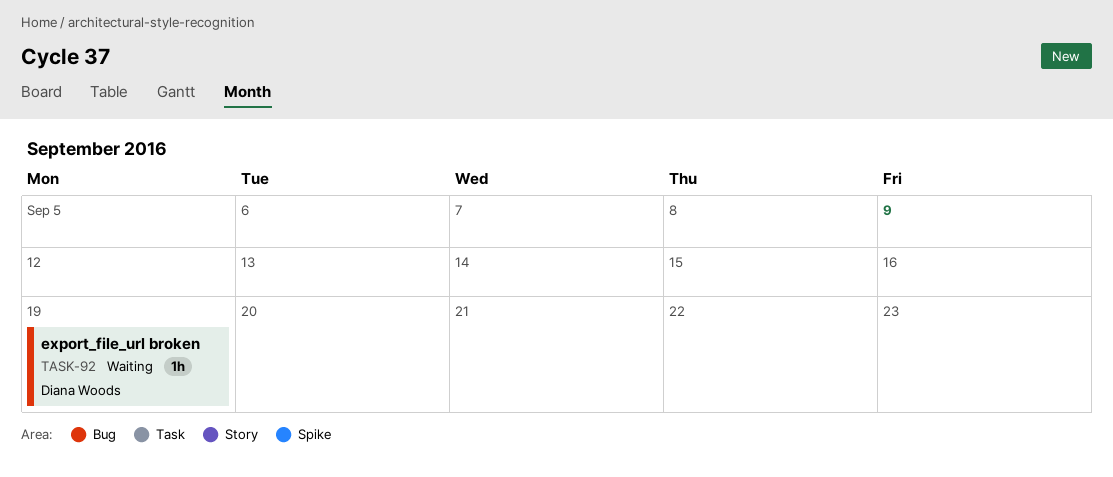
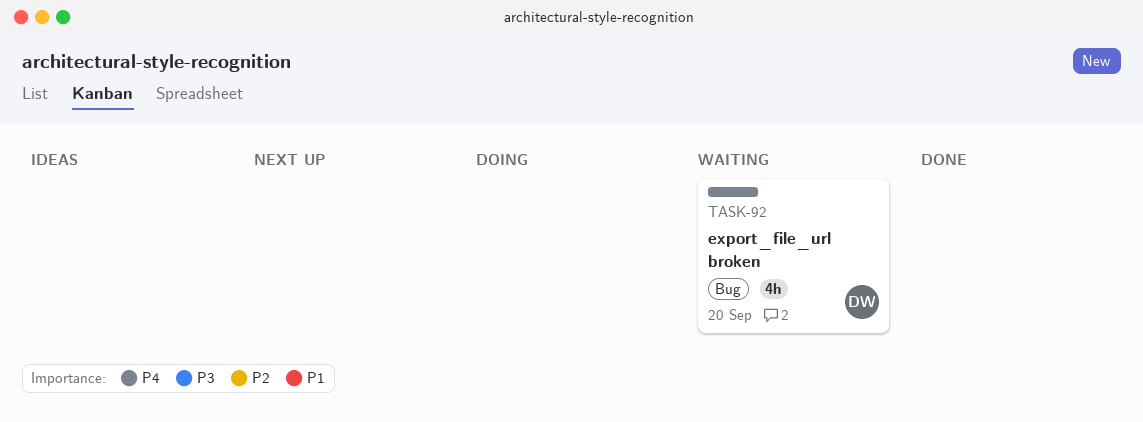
TASK-92, estimate: 1h -> 4h
TASK-92, due: Sep 19 -> Sep 20

